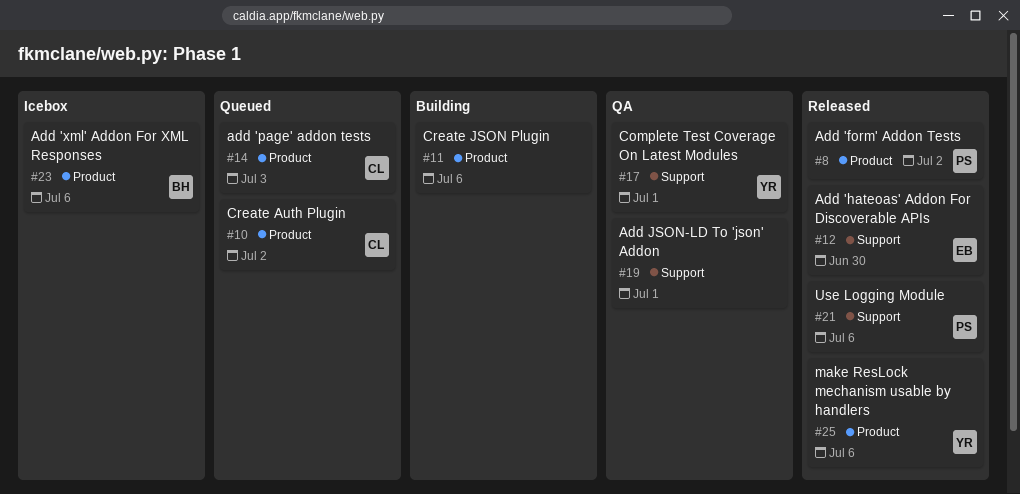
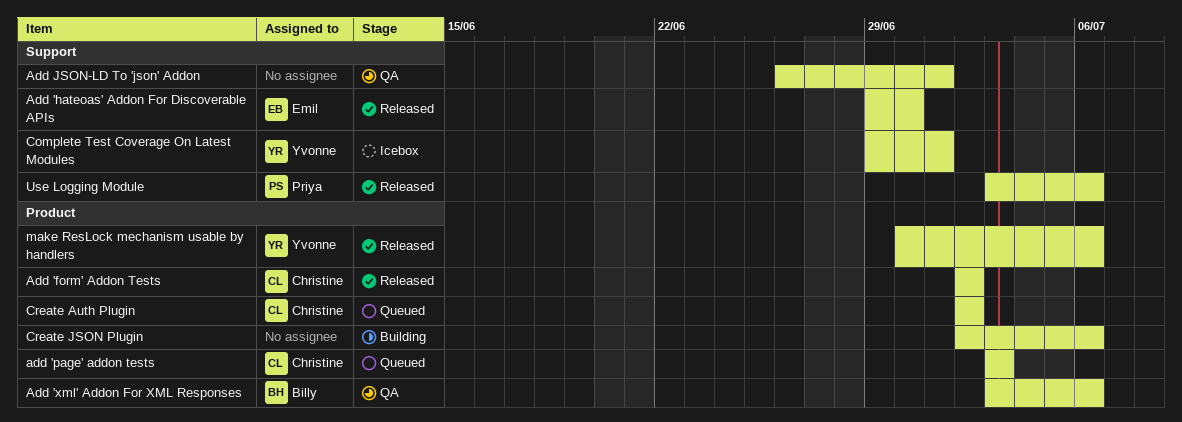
Add 'form' Addon Tests, owner: Priya -> Christine
Add 'xml' Addon For XML Responses, status: Icebox -> QA
Complete Test Coverage On Latest Modules, status: QA -> Icebox

